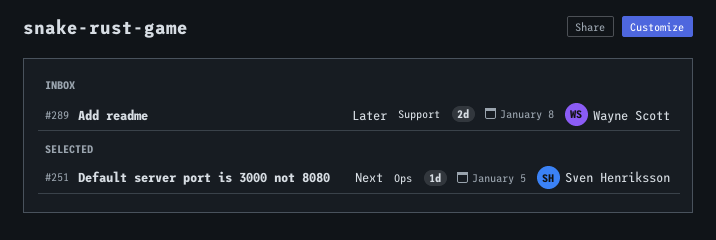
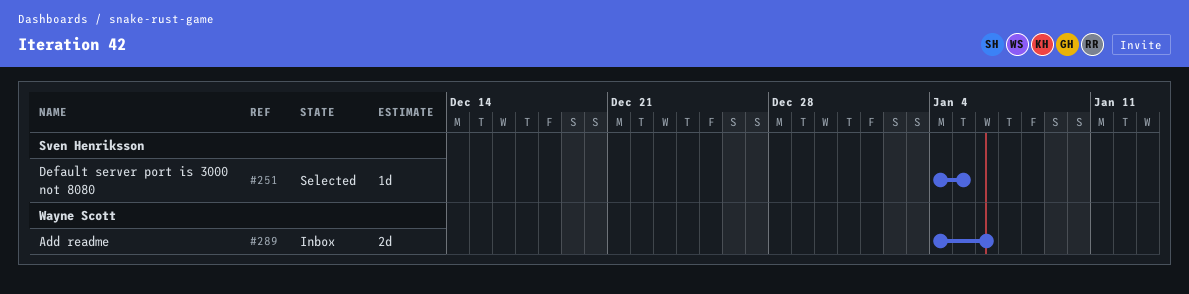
#289, due: Jan 8 -> Jan 6

